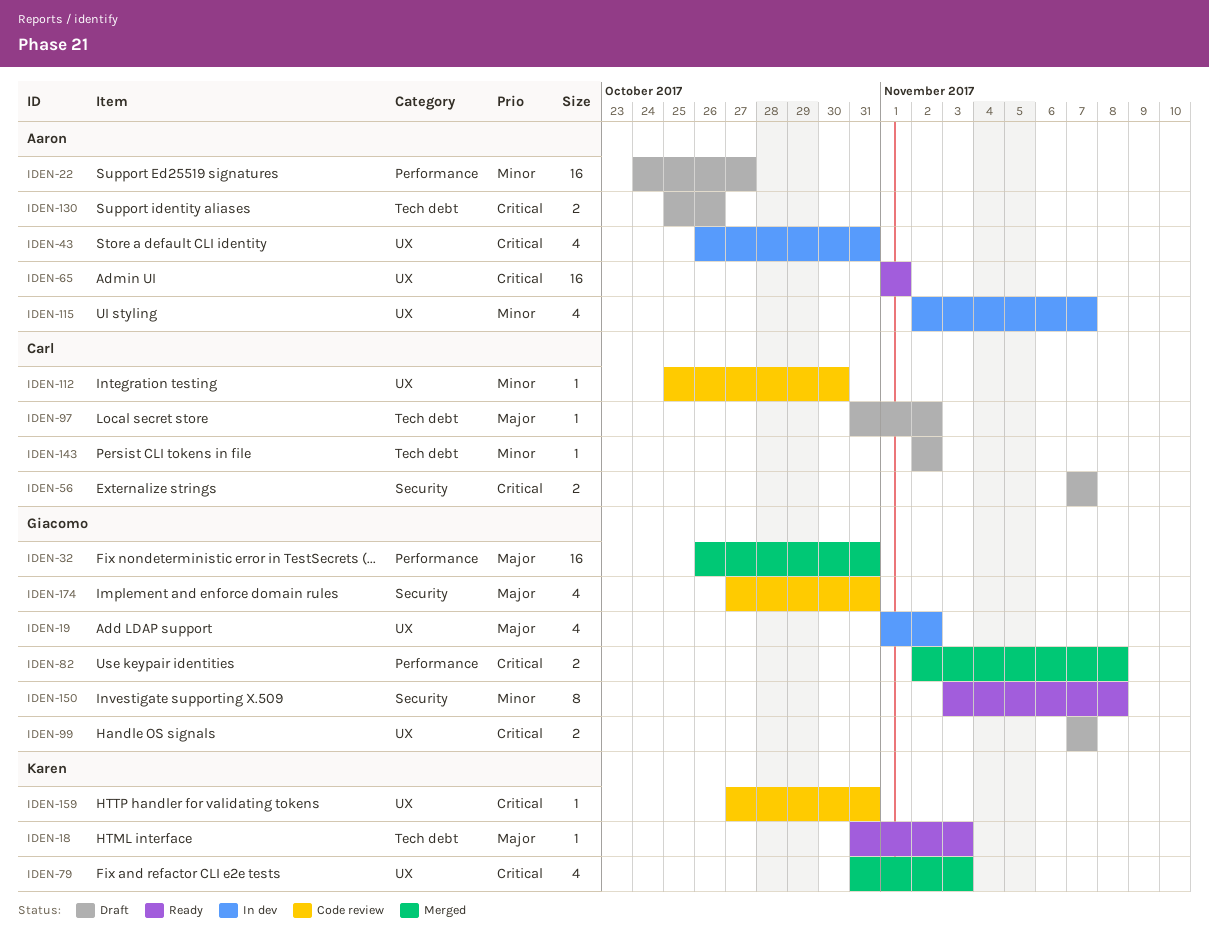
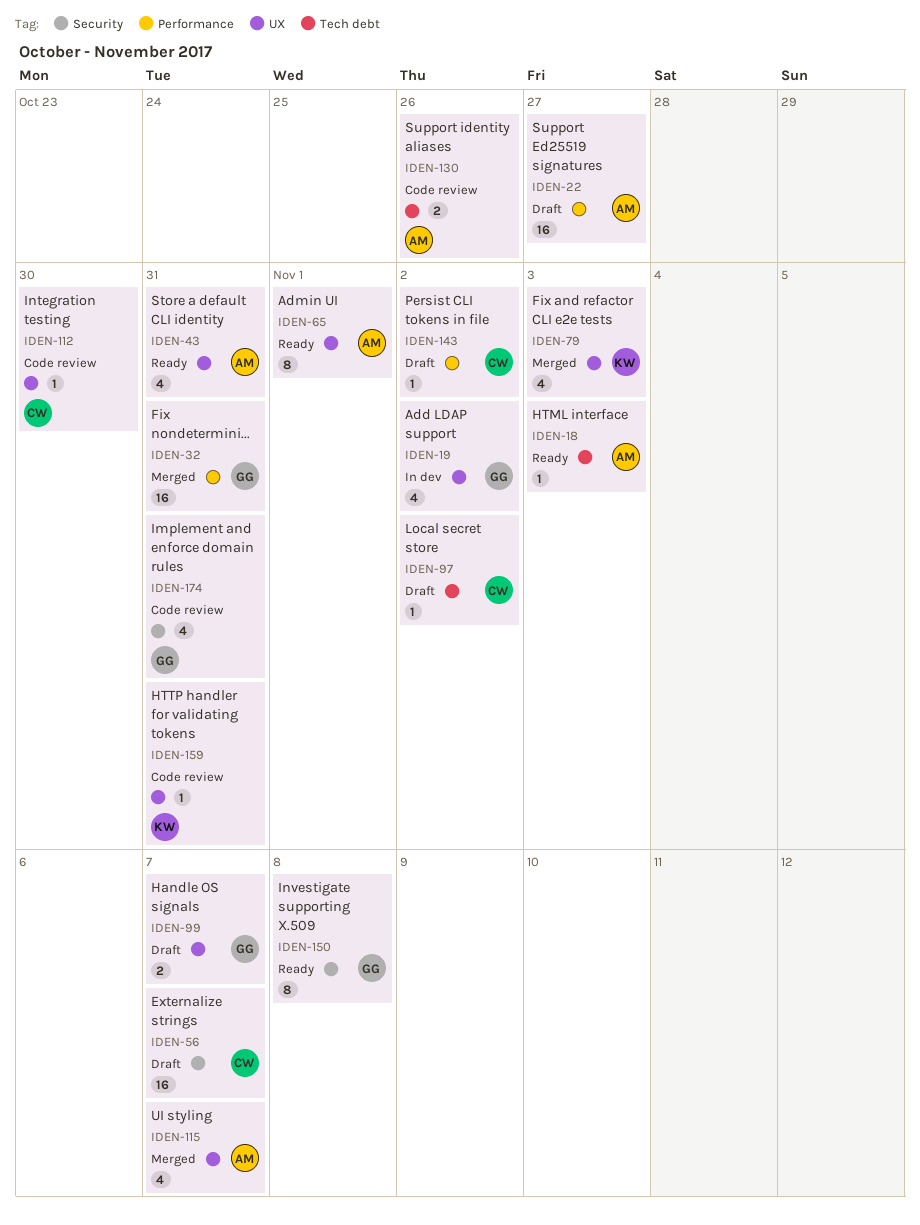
IDEN-18, owner: Karen -> Aaron
IDEN-43, status: In dev -> Ready
IDEN-56, estimate: 2 -> 16
IDEN-65, estimate: 16 -> 8
IDEN-82: present -> none
IDEN-115, status: In dev -> Merged
IDEN-130, status: Draft -> Code review
IDEN-143, label: Tech debt -> Performance

